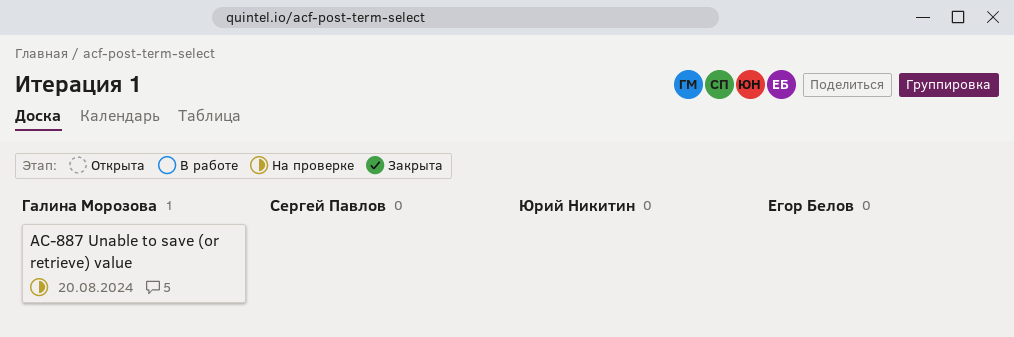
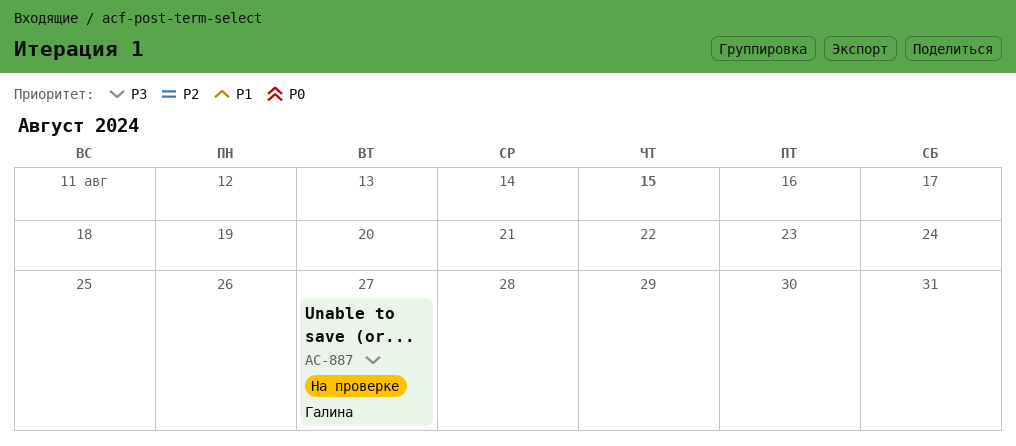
AC-887, due: Aug 20 -> Aug 27

